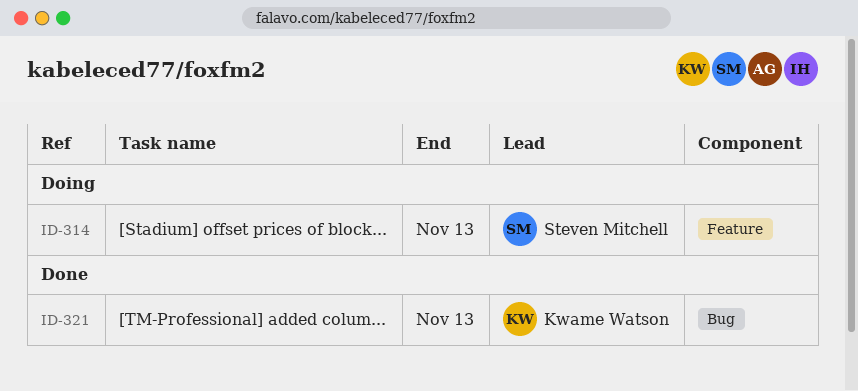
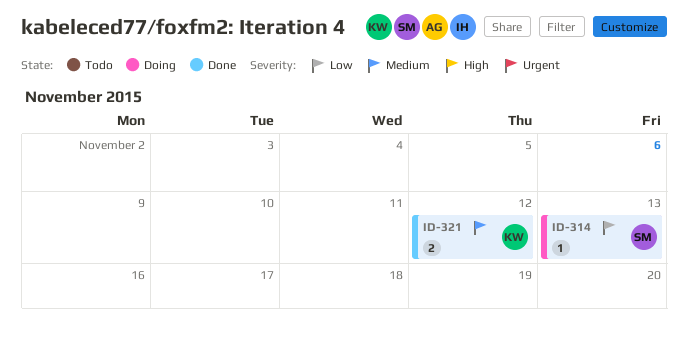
ID-321, due: Nov 13 -> Nov 12

